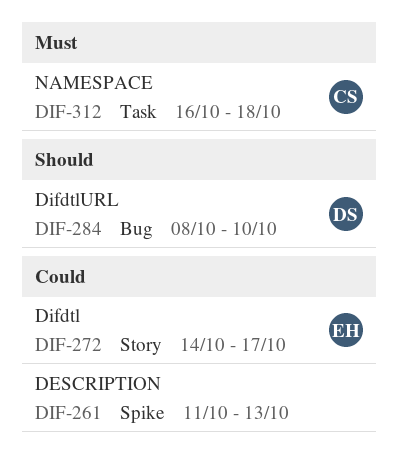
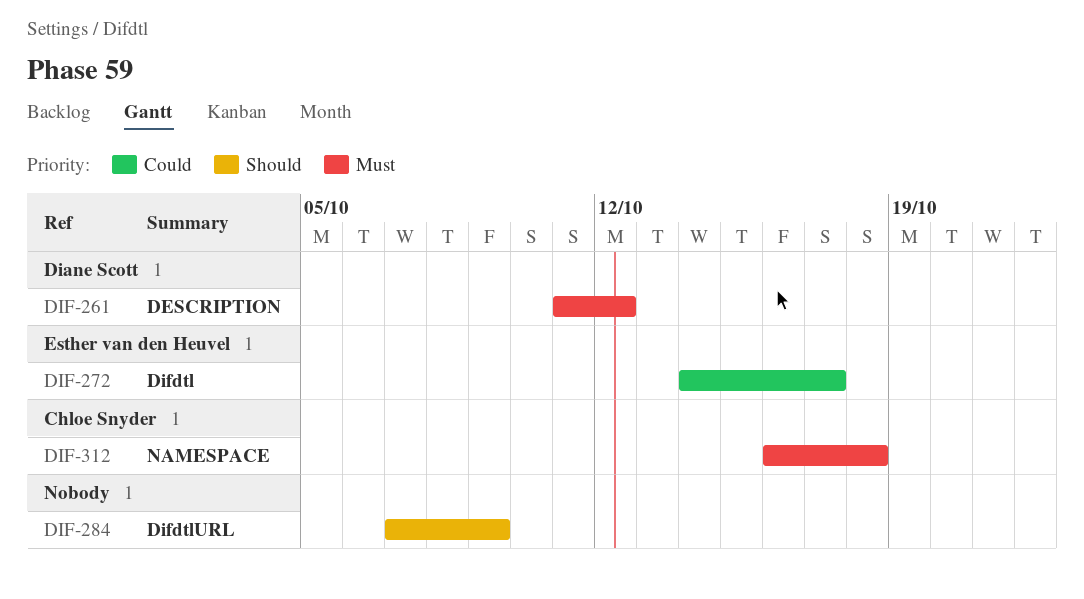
DIF-261, owner: none -> Diane Scott
DIF-261, priority: Could -> Must
DIF-261, due: Oct 13 -> Oct 12
DIF-284, owner: Diane Scott -> none
DIF-284, start: Oct 8 -> Oct 7
DIF-284, due: Oct 10 -> Oct 9

